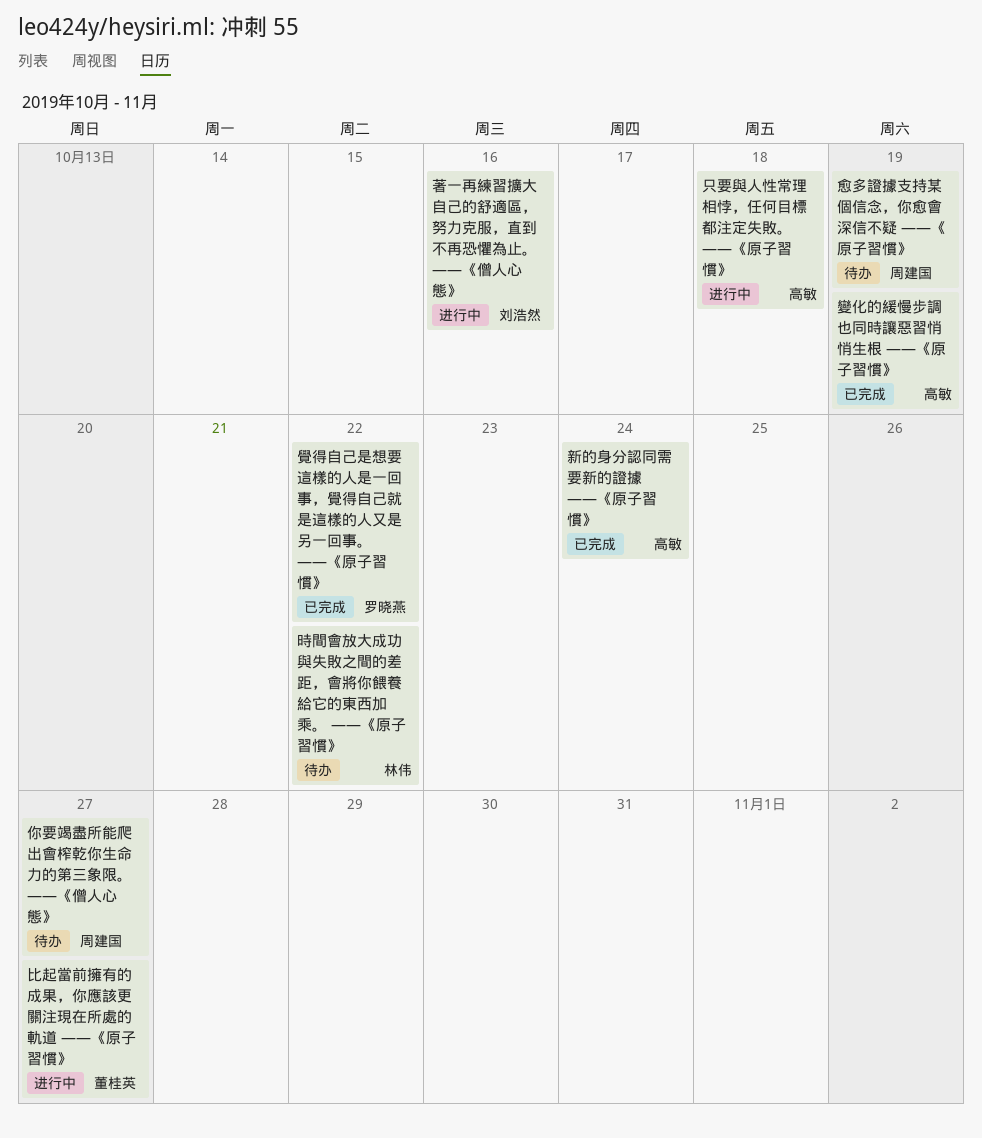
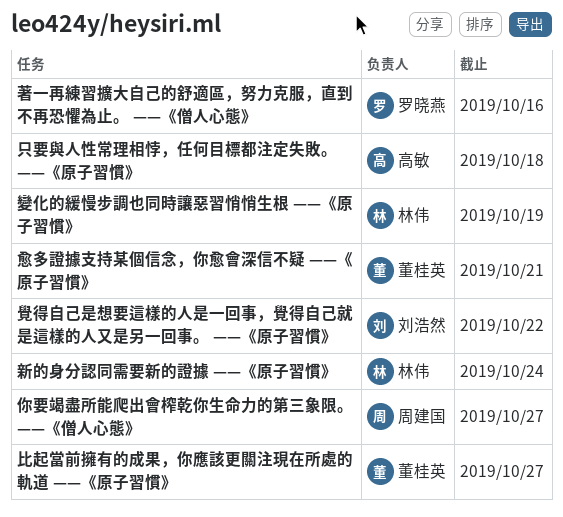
愈多證據支持某個信念，你愈會深信不疑 ——《原子習慣》, owner: 周建国 -> 董桂英
愈多證據支持某個信念，你愈會深信不疑 ——《原子習慣》, due: Oct 19 -> Oct 21
新的身分認同需要新的證據 ——《原子習慣》, owner: 高敏 -> 林伟
時間會放大成功與失敗之間的差距，會將你餵養給它的東西加乘。 ——《原子習慣》: present -> none
著一再練習擴大自己的舒適區，努力克服，直到不再恐懼為止。 ——《僧人心態》, owner: 刘浩然 -> 罗晓燕
覺得自己是想要這樣的人是一回事，覺得自己就是這樣的人又是另一回事。 ——《原子習慣》, owner: 罗晓燕 -> 刘浩然
變化的緩慢步調也同時讓惡習悄悄生根 ——《原子習慣》, owner: 高敏 -> 林伟

